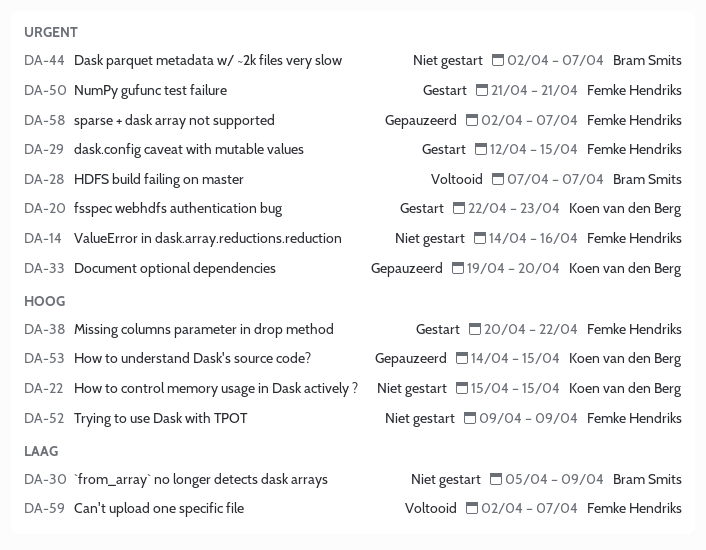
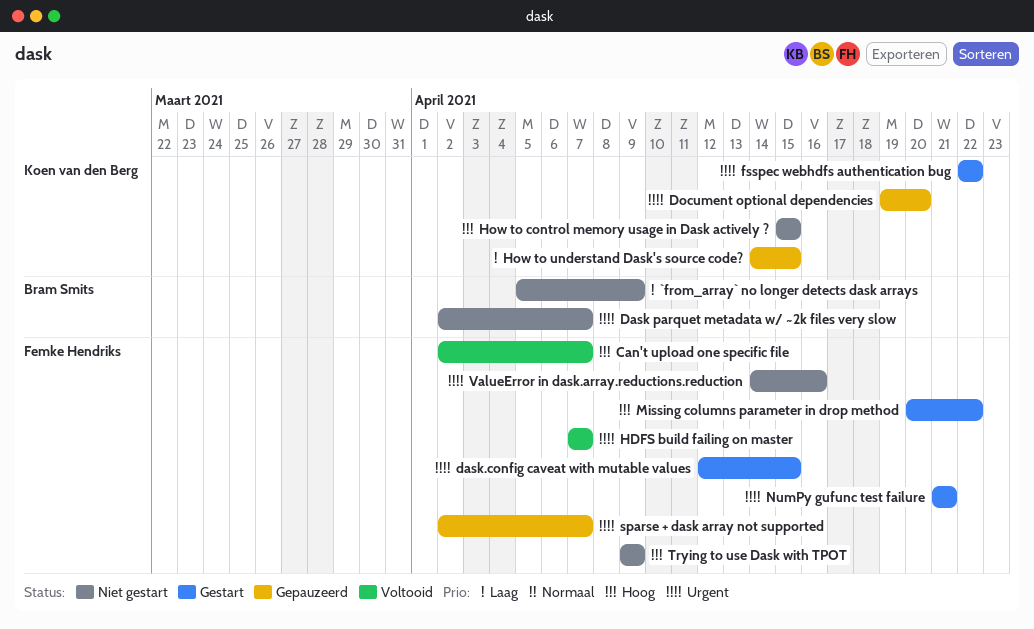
Can't upload one specific file, priority: Laag -> Hoog
fsspec webhdfs authentication bug, due: Apr 23 -> Apr 22
HDFS build failing on master, owner: Bram Smits -> Femke Hendriks
How to understand Dask's source code?, priority: Hoog -> Laag

